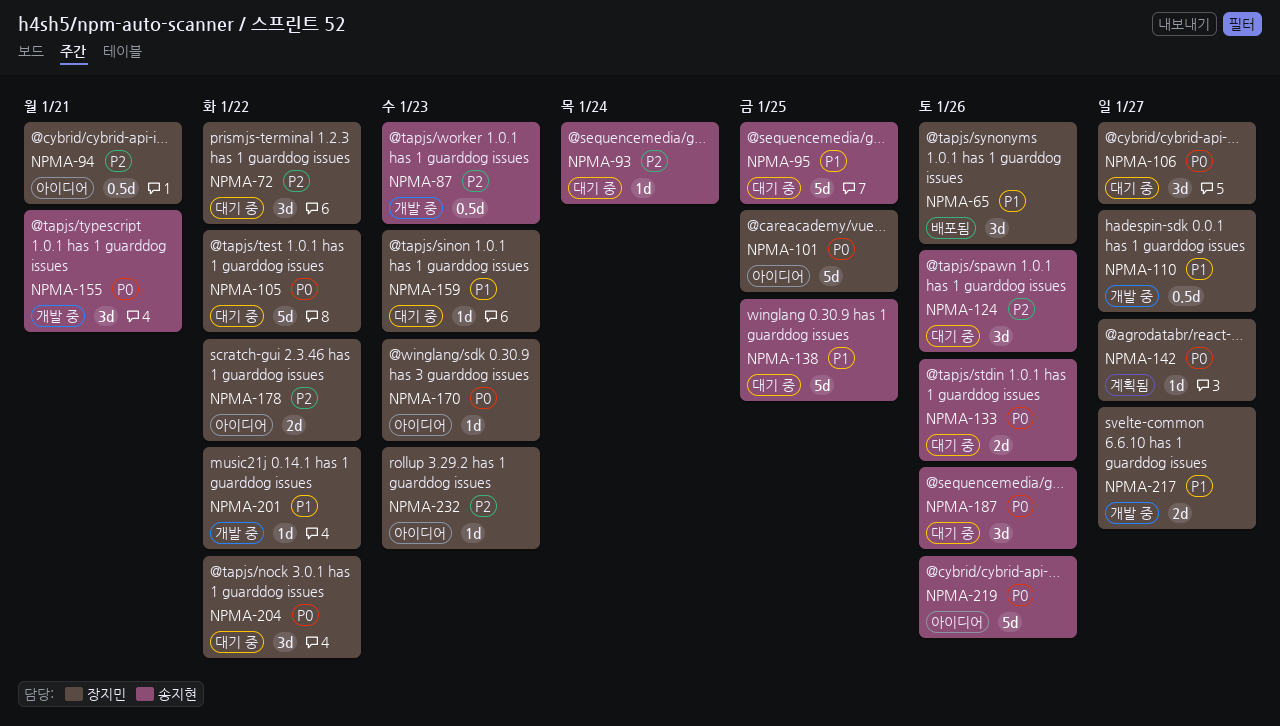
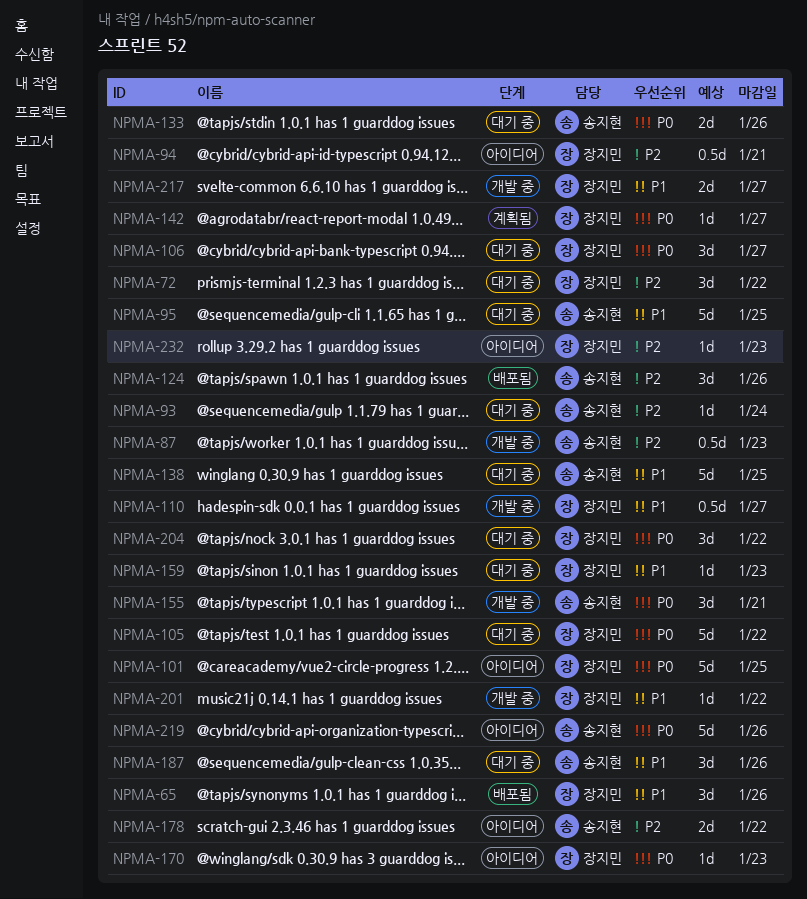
NPMA-124, status: 대기 중 -> 배포됨
NPMA-178, owner: 장지민 -> 송지현
NPMA-187, priority: P0 -> P1

